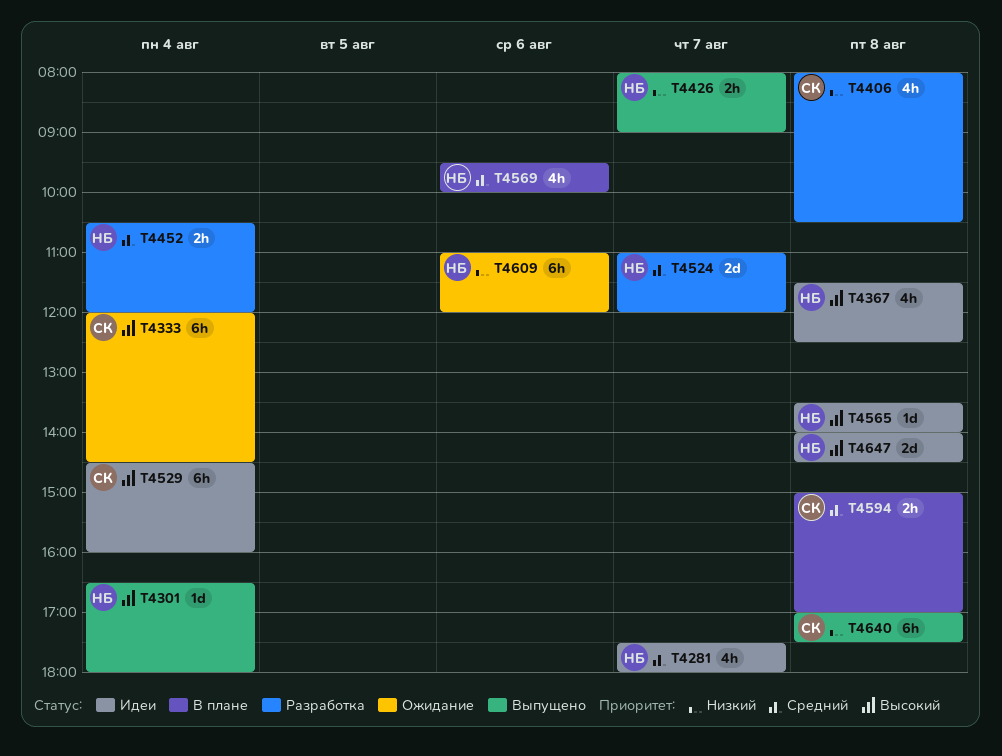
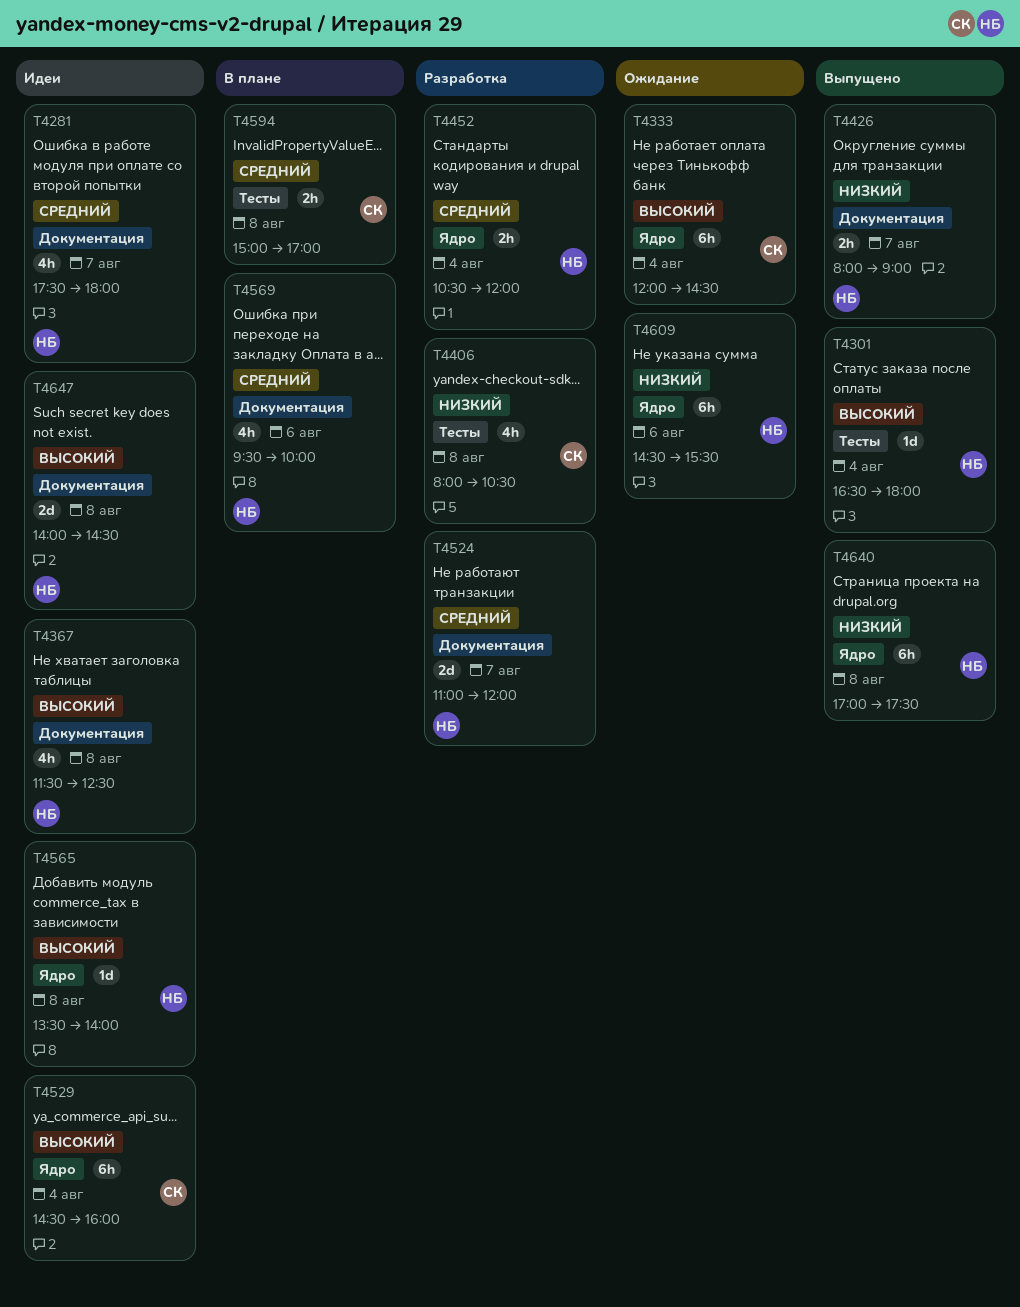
T4609, begins: 11:00 -> 14:30
T4609, ends: 12:00 -> 15:30
T4640, owner: СК -> НБ

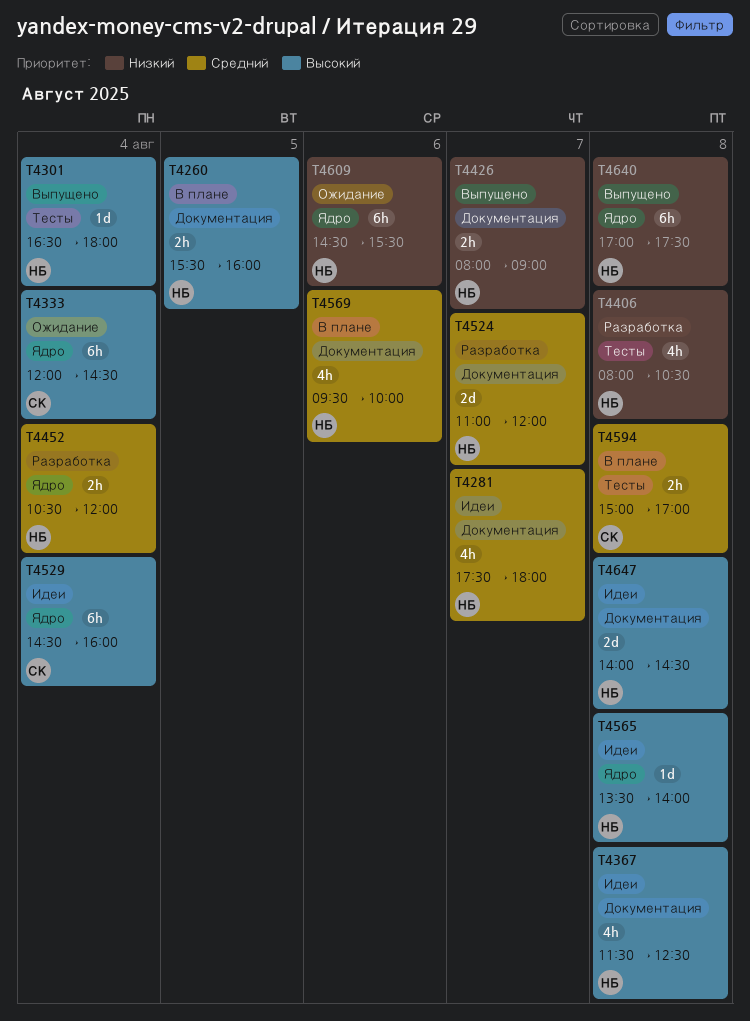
T4260: none -> present
T4406, owner: СК -> НБ

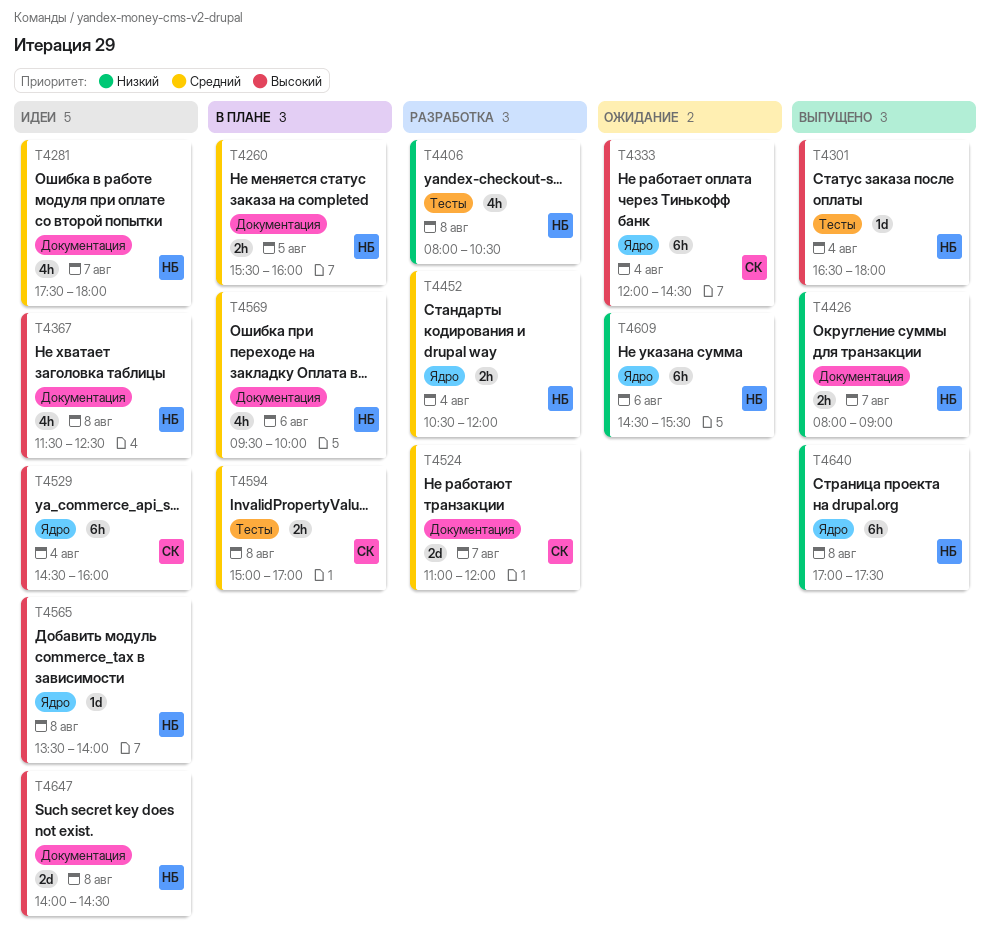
T4260, priority: Высокий -> Средний
T4524, owner: НБ -> СК

